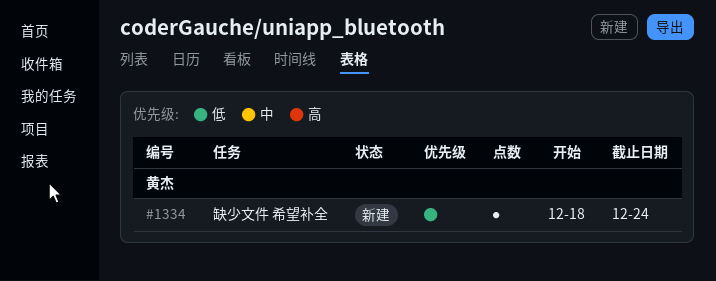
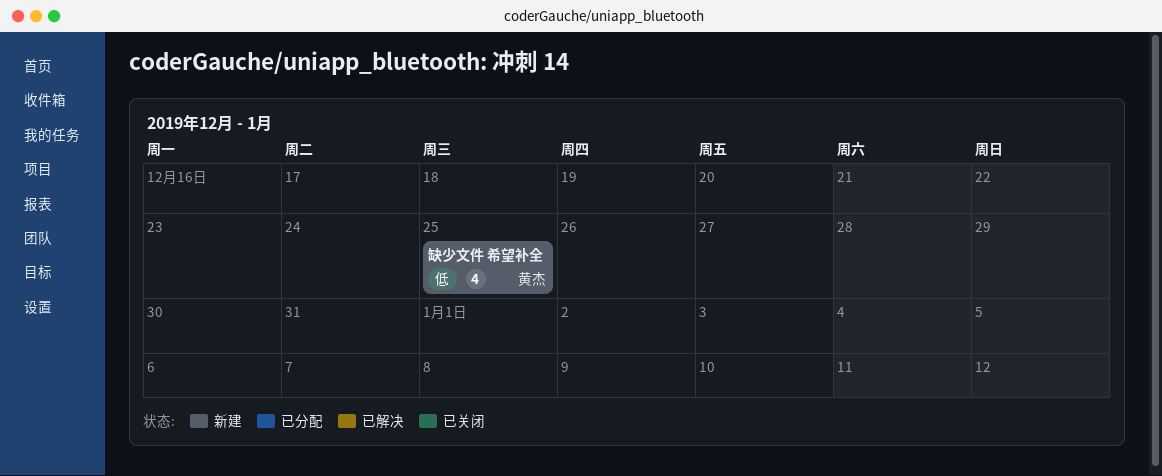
缺少文件 希望补全, estimate: 1 -> 4
缺少文件 希望补全, due: Dec 24 -> Dec 25

